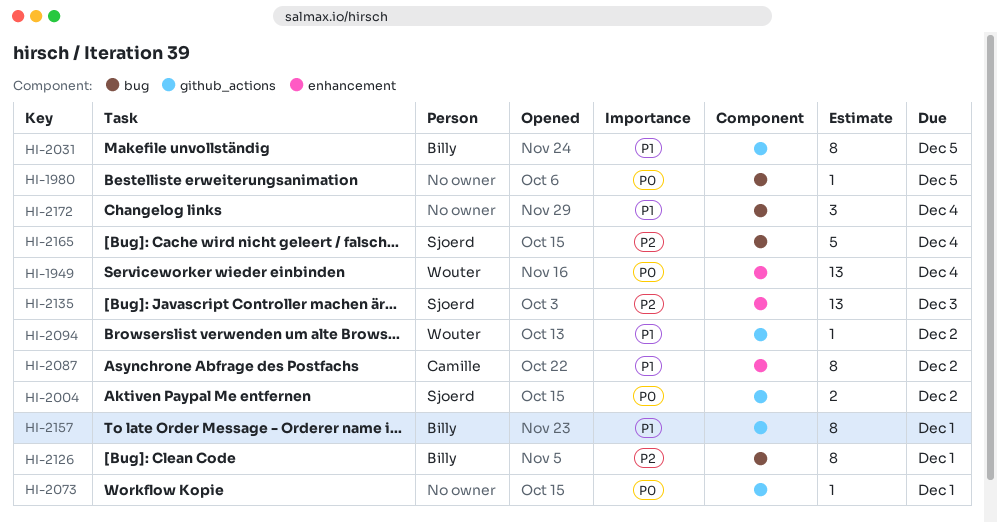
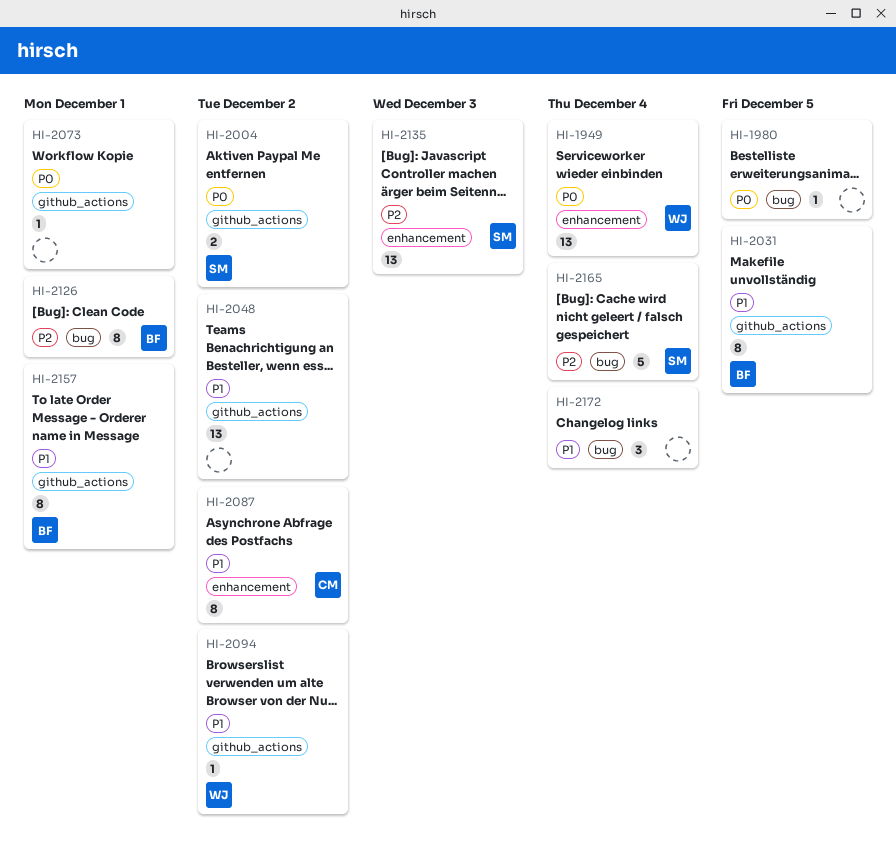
HI-2048: none -> present

